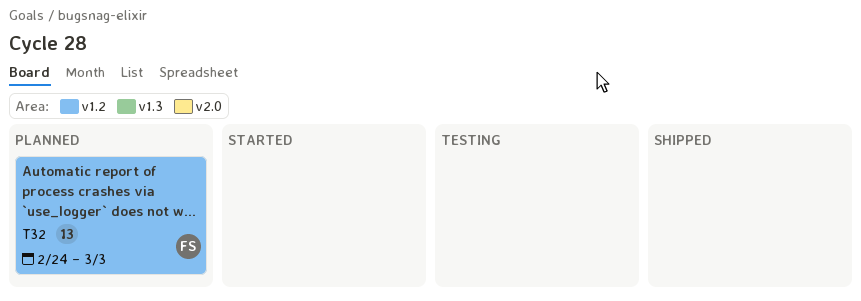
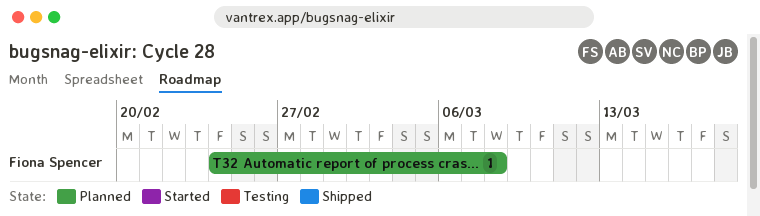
T32, estimate: 13 -> 1
T32, due: Mar 3 -> Mar 8

